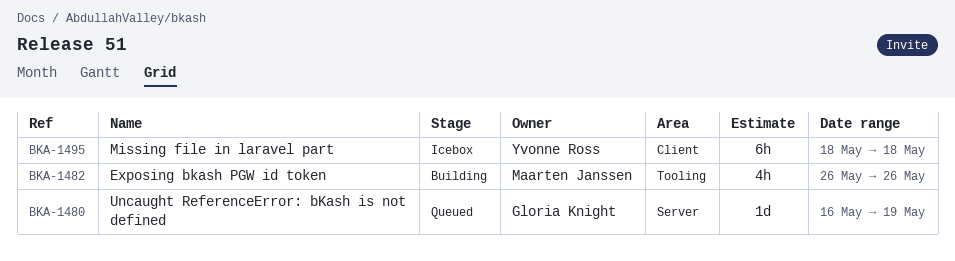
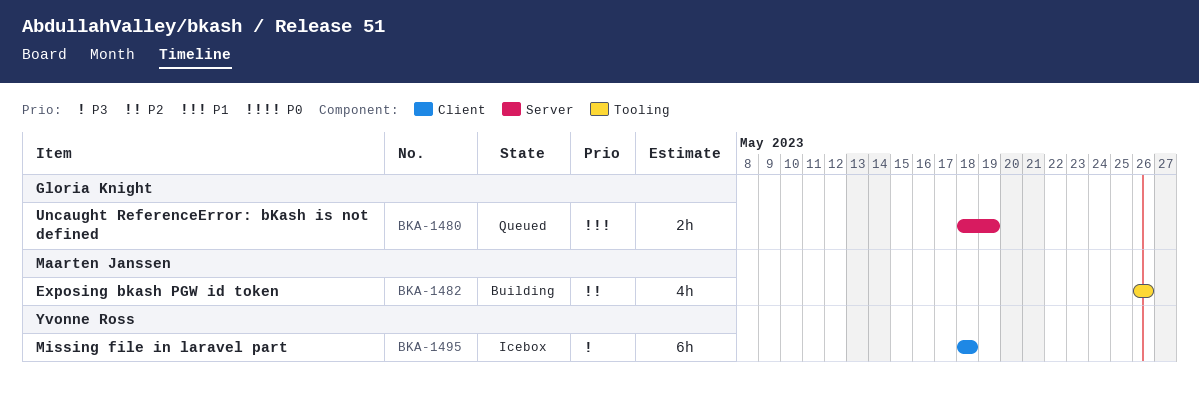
BKA-1480, estimate: 1d -> 2h
BKA-1480, start: May 16 -> May 18

